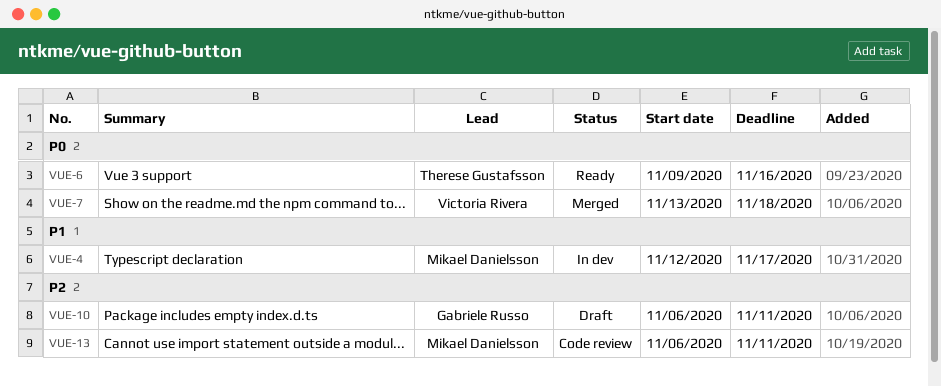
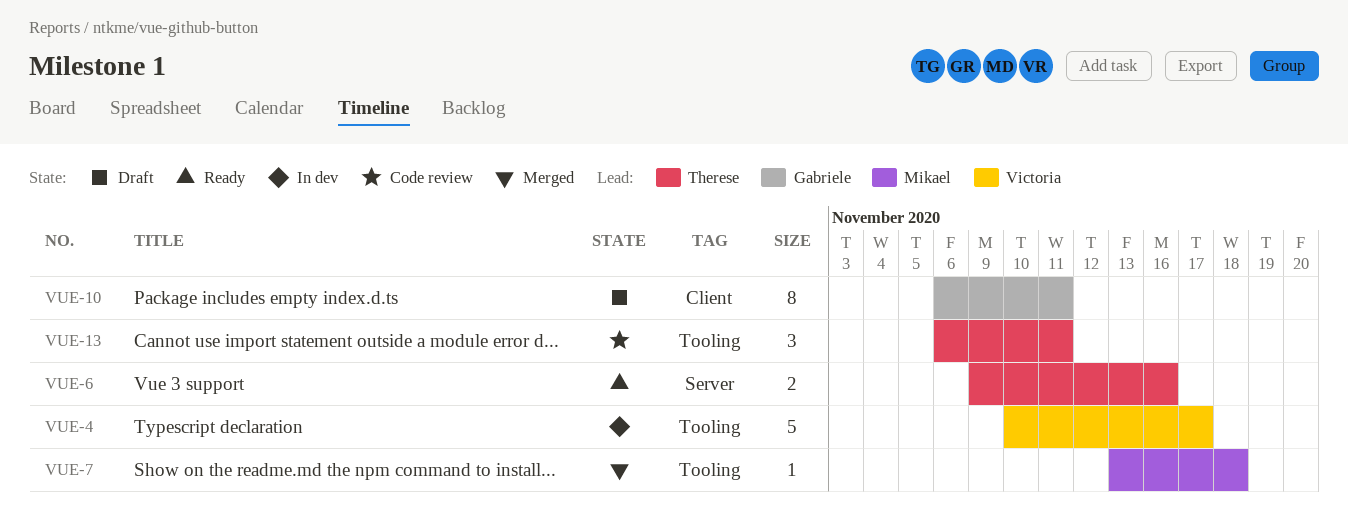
VUE-4, owner: Mikael Danielsson -> Victoria Rivera
VUE-4, start: Nov 12 -> Nov 10
VUE-7, owner: Victoria Rivera -> Mikael Danielsson
VUE-13, owner: Mikael Danielsson -> Therese Gustafsson

